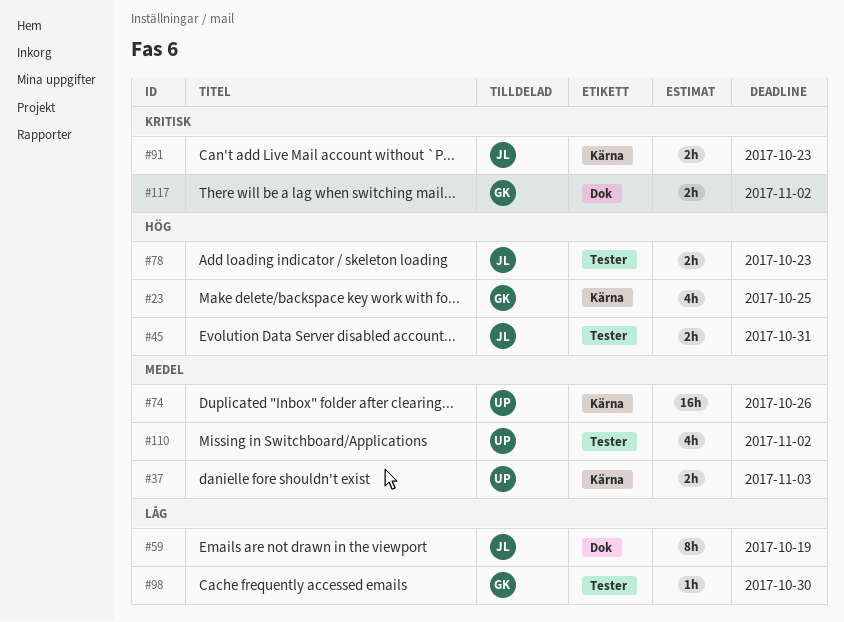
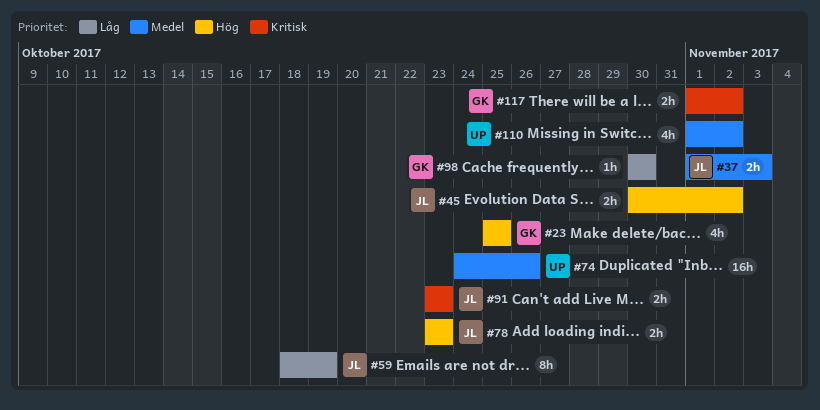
#37, owner: UP -> JL
#45, due: Oct 31 -> Nov 2

